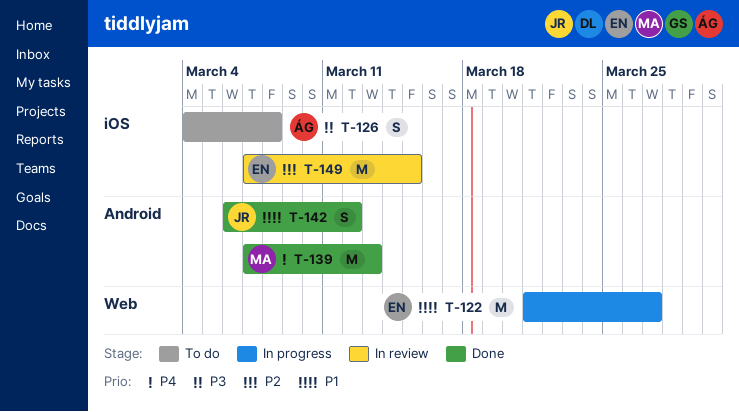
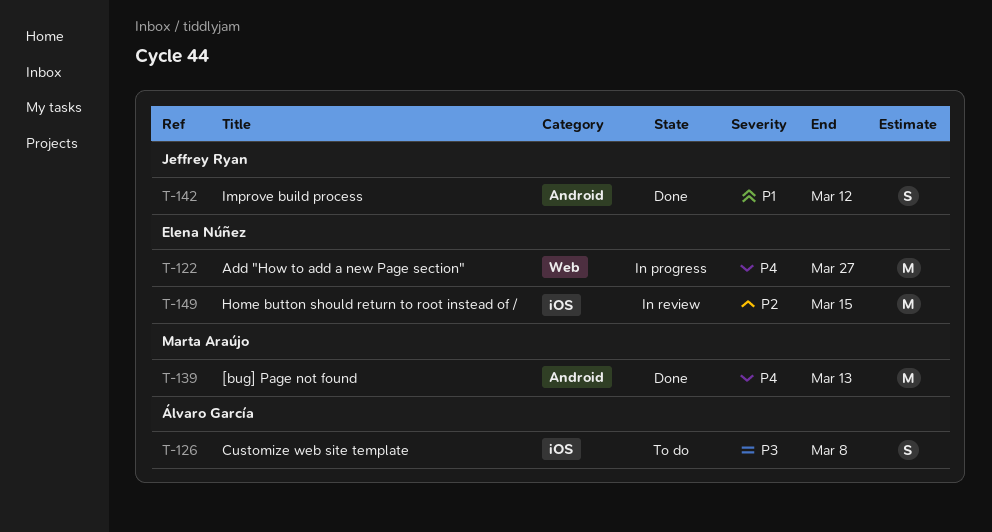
T-122, priority: P1 -> P4

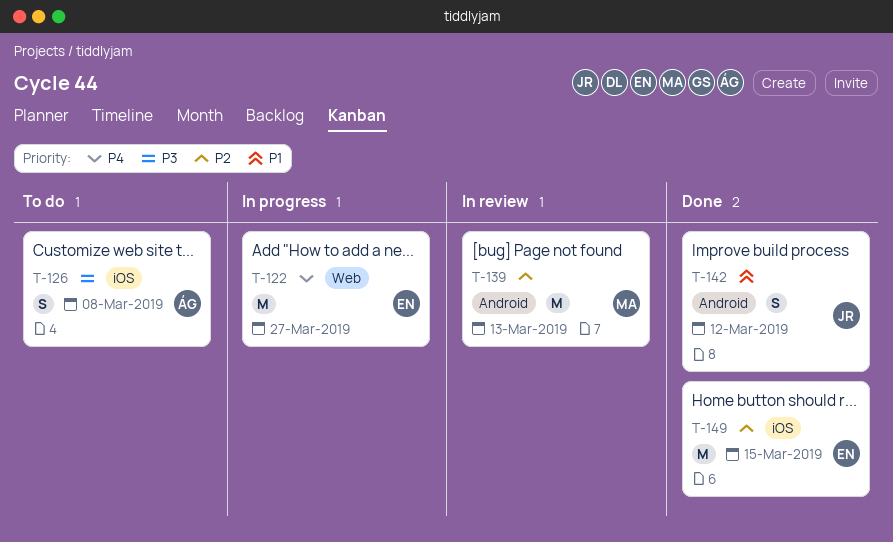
T-139, status: Done -> In review
T-139, priority: P4 -> P2
T-149, status: In review -> Done

